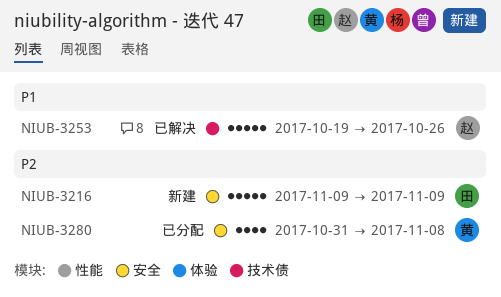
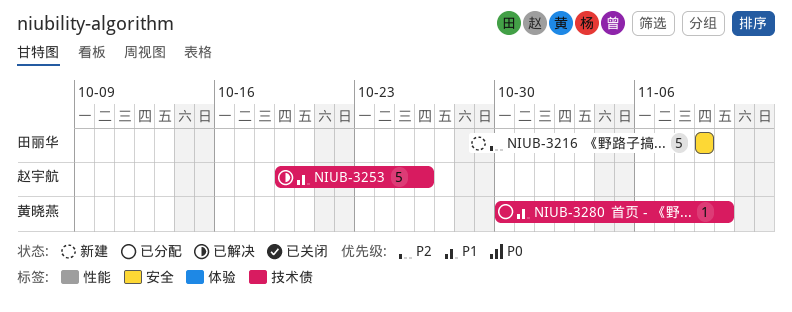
NIUB-3280, priority: P2 -> P1
NIUB-3280, label: 安全 -> 技术债
NIUB-3280, estimate: 4 -> 1
NIUB-3280, start: Oct 31 -> Oct 30
NIUB-3280, due: Nov 8 -> Nov 10

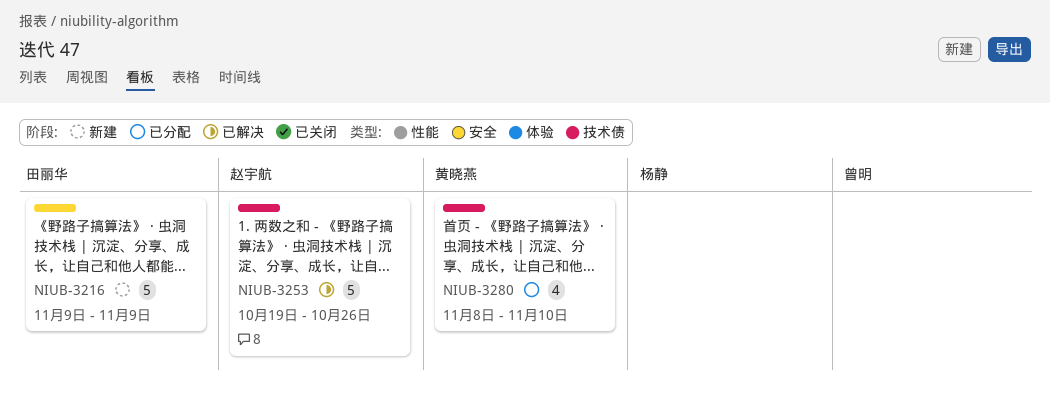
NIUB-3280, estimate: 1 -> 4
NIUB-3280, start: Oct 30 -> Nov 8

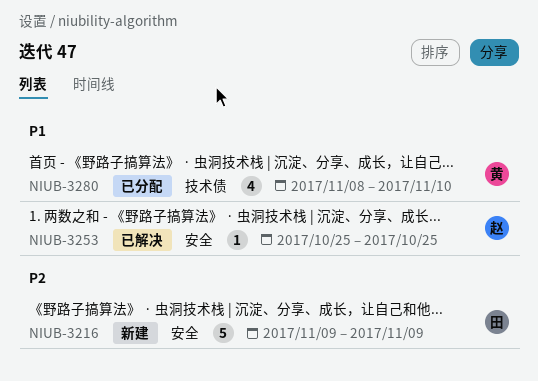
NIUB-3253, label: 技术债 -> 安全
NIUB-3253, estimate: 5 -> 1
NIUB-3253, start: Oct 19 -> Oct 25
NIUB-3253, due: Oct 26 -> Oct 25

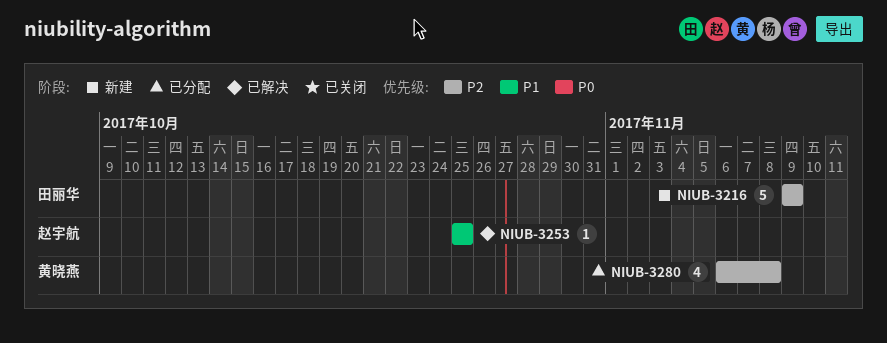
NIUB-3280, priority: P1 -> P2
NIUB-3280, start: Nov 8 -> Nov 6
NIUB-3280, due: Nov 10 -> Nov 8

